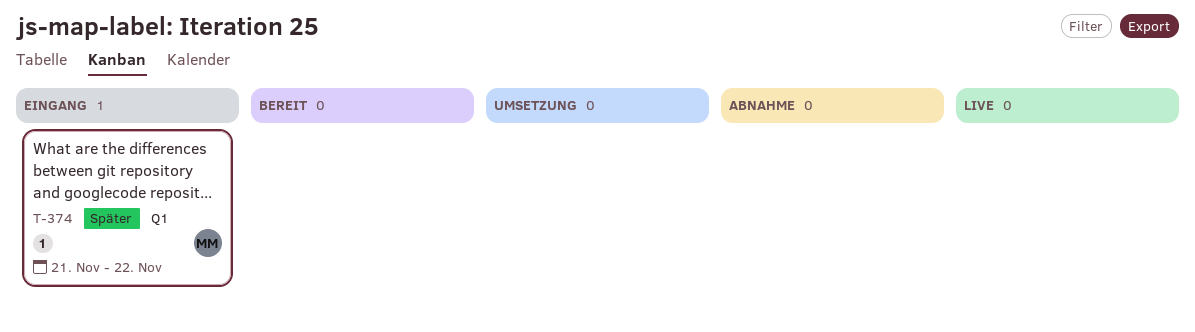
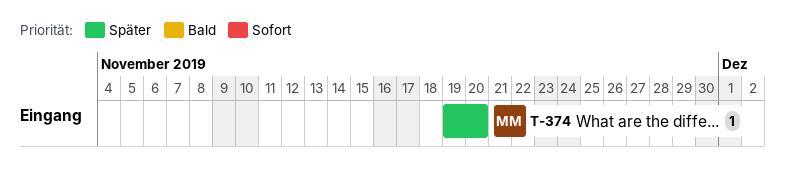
T-374, start: Nov 21 -> Nov 19
T-374, due: Nov 22 -> Nov 20

